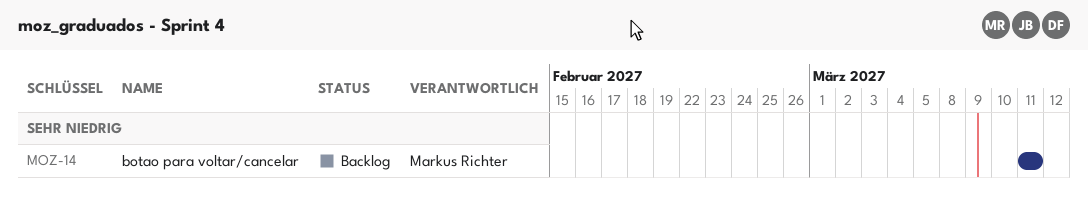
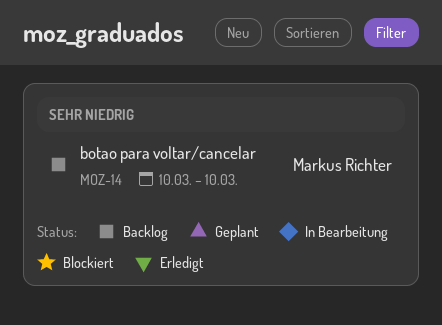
MOZ-14, start: Mar 11 -> Mar 10
MOZ-14, due: Mar 11 -> Mar 10

